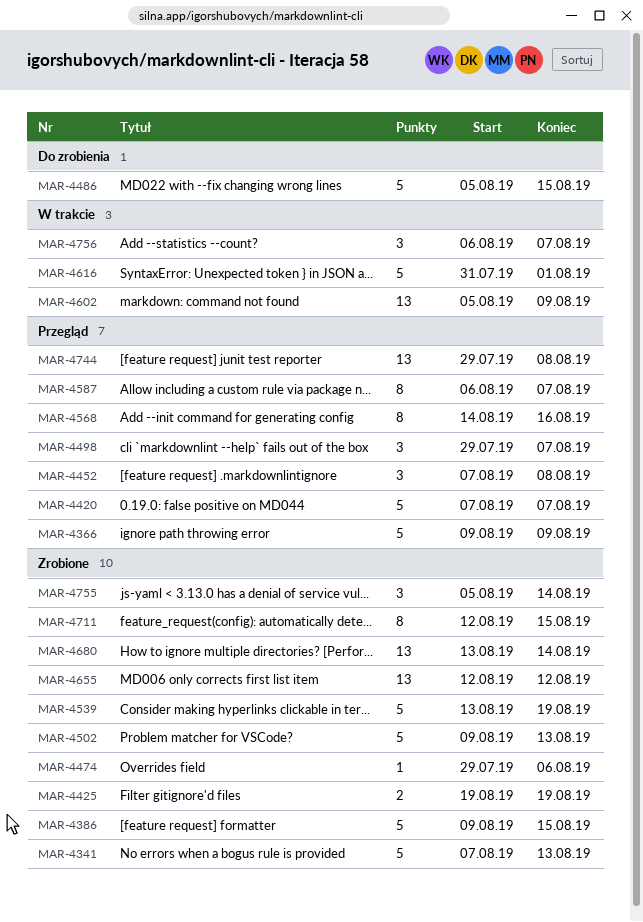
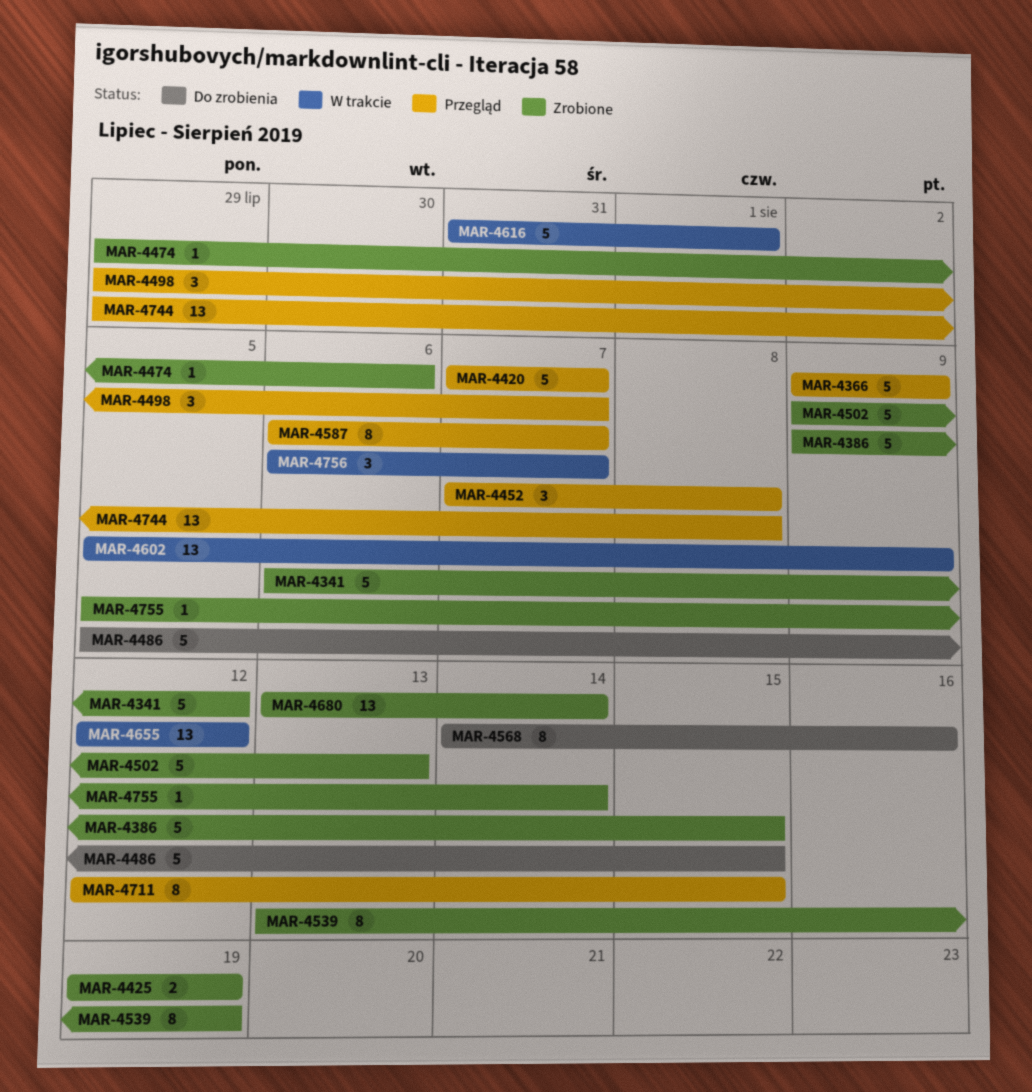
MAR-4341, start: Aug 7 -> Aug 6
MAR-4341, due: Aug 13 -> Aug 12
MAR-4539, estimate: 5 -> 8
MAR-4568, status: Przegląd -> Do zrobienia
MAR-4655, status: Zrobione -> W trakcie
MAR-4711, status: Zrobione -> Przegląd
MAR-4755, estimate: 3 -> 1

